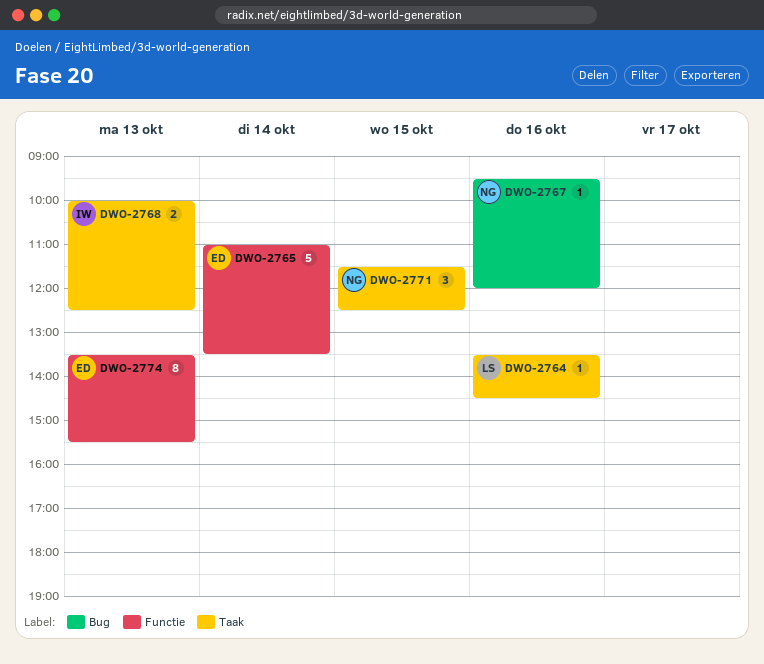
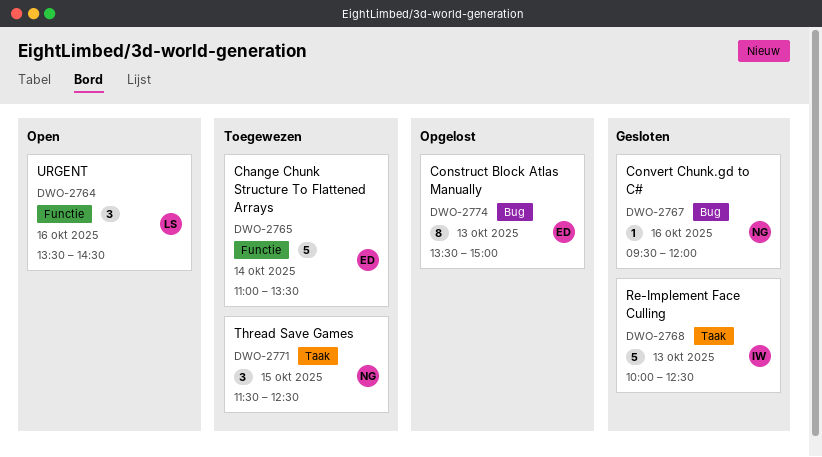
DWO-2764, label: Taak -> Functie
DWO-2764, estimate: 1 -> 3
DWO-2768, estimate: 2 -> 5
DWO-2774, label: Functie -> Bug
DWO-2774, ends: 15:30 -> 15:00

